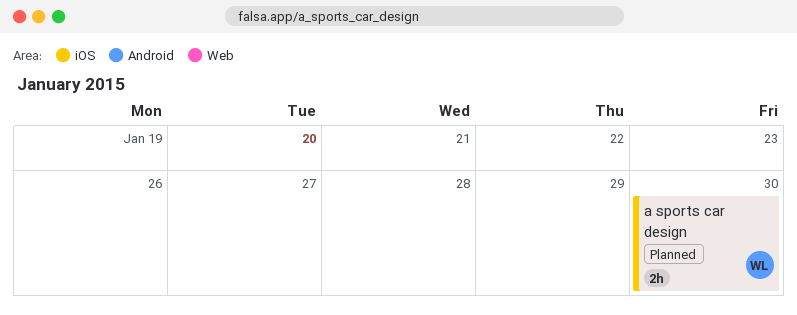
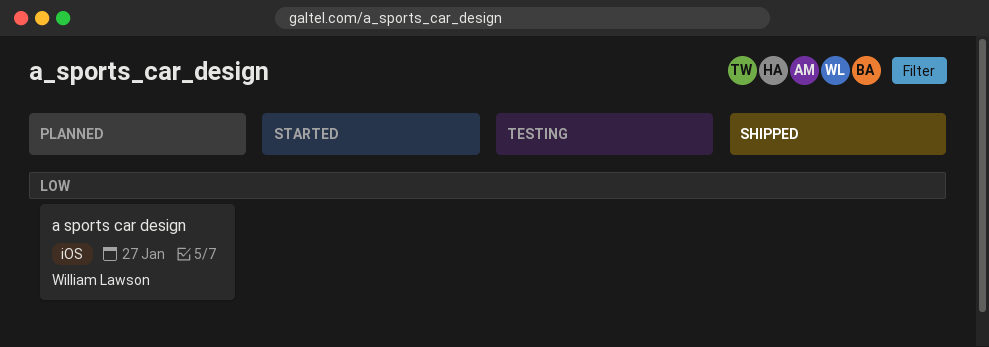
a sports car design, due: Jan 30 -> Jan 27

